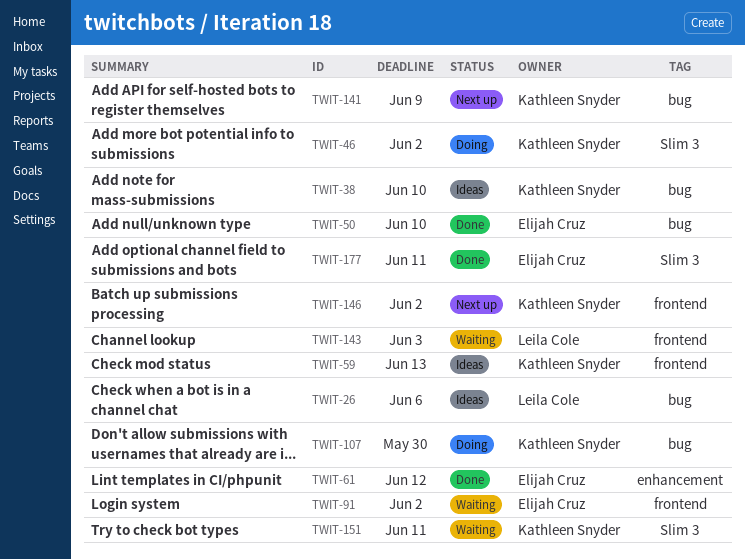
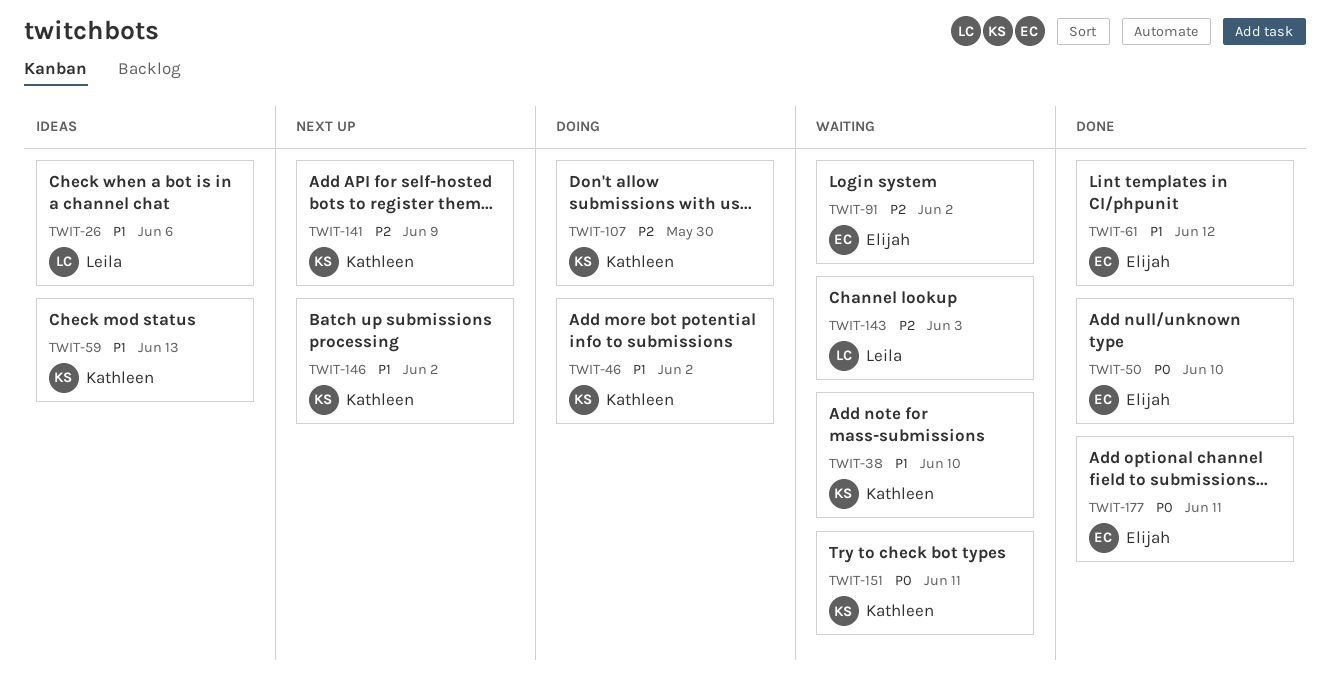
TWIT-38, status: Ideas -> Waiting

